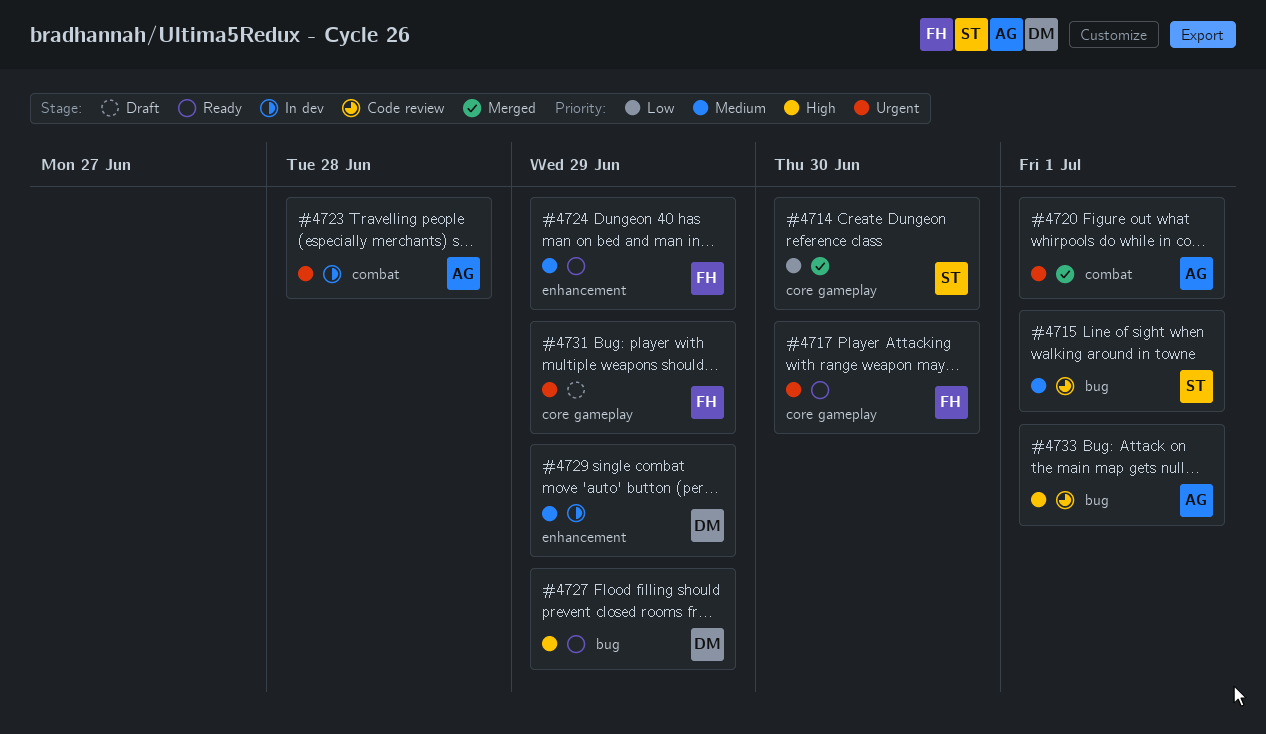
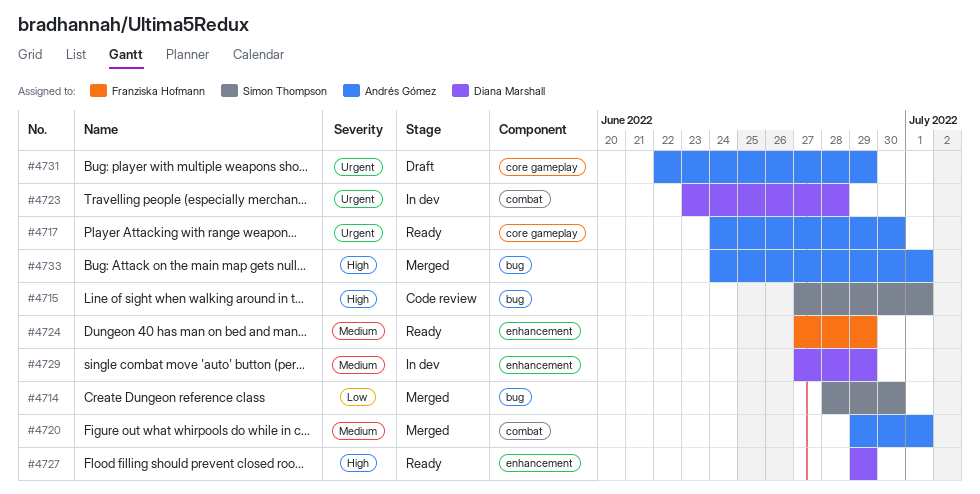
#4714, label: core gameplay -> bug
#4715, priority: Medium -> High
#4717, owner: Franziska Hofmann -> Andrés Gómez
#4720, priority: Urgent -> Medium
#4723, owner: Andrés Gómez -> Diana Marshall
#4727, label: bug -> enhancement
#4731, owner: Franziska Hofmann -> Andrés Gómez
#4733, status: Code review -> Merged

